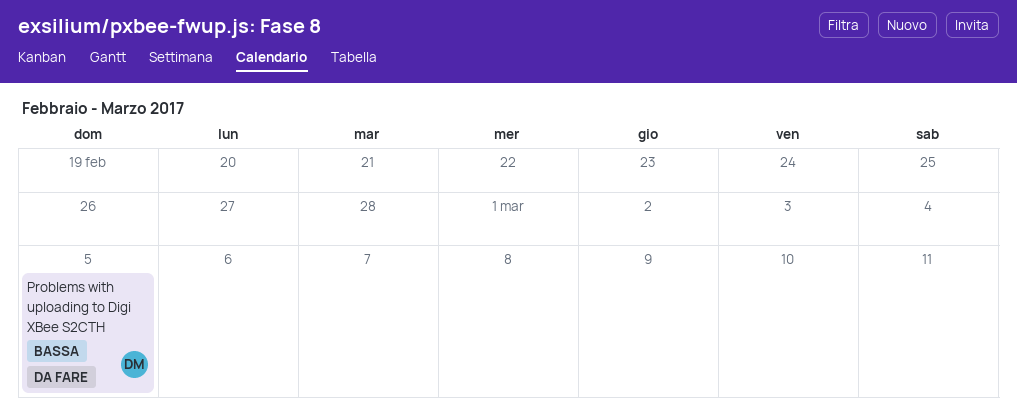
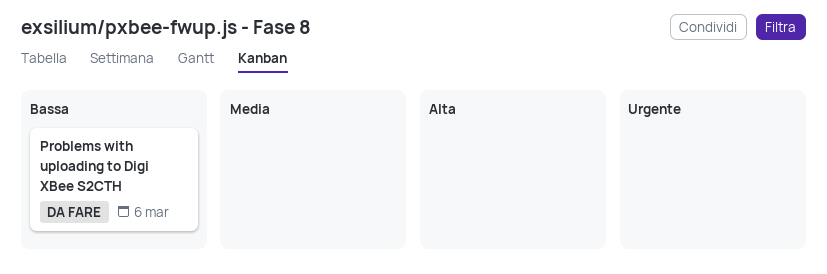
Problems with uploading to Digi XBee S2CTH, due: Mar 5 -> Mar 6

